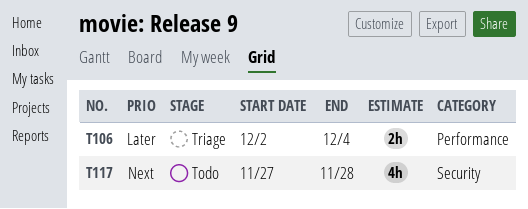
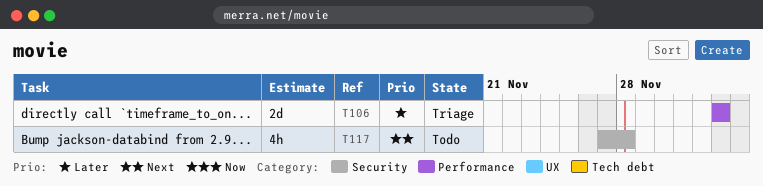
T106, estimate: 2h -> 2d
T106, start: Dec 2 -> Dec 3
T106, due: Dec 4 -> Dec 3

